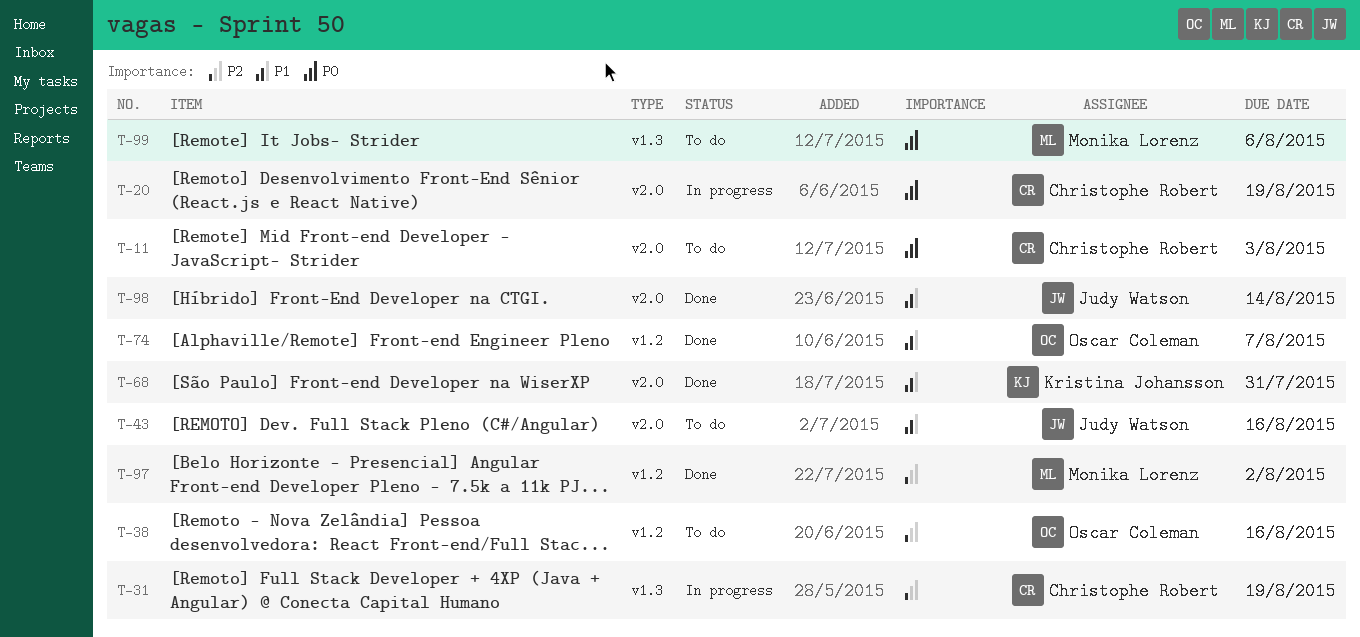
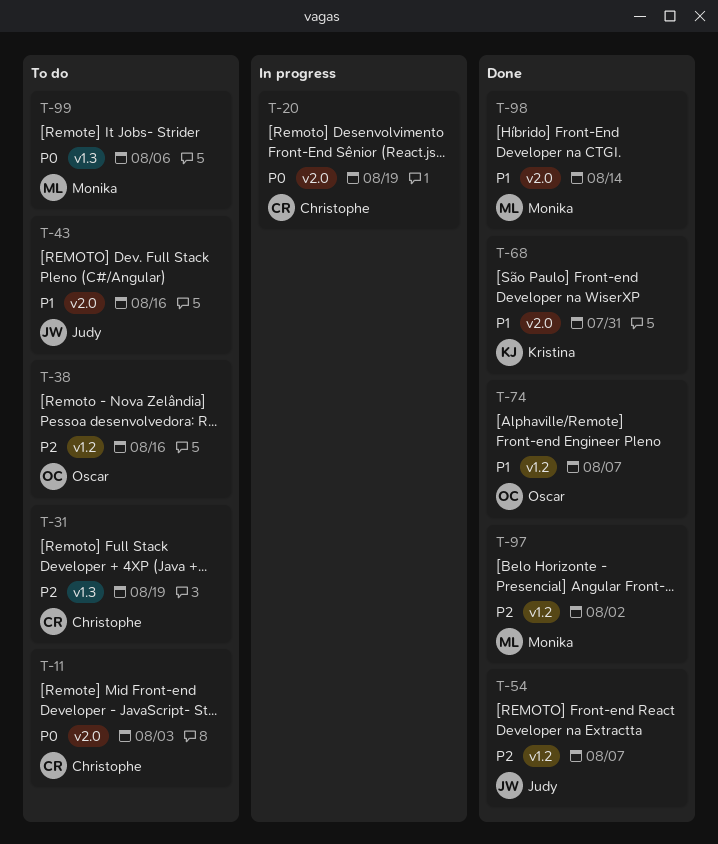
T-31, status: In progress -> To do
T-54: none -> present
T-98, owner: Judy Watson -> Monika Lorenz

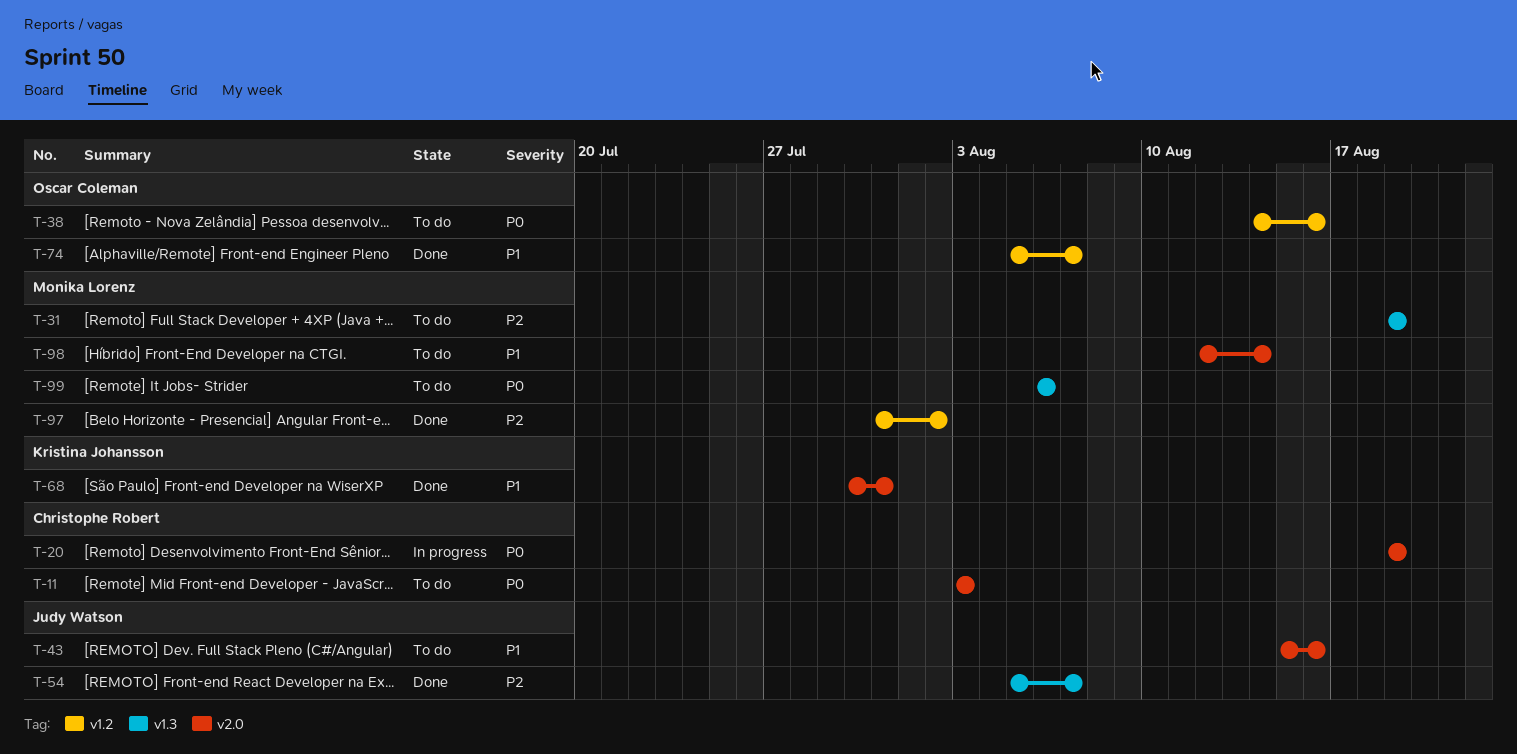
T-31, owner: Christophe Robert -> Monika Lorenz
T-38, priority: P2 -> P0
T-54, label: v1.2 -> v1.3
T-98, status: Done -> To do

